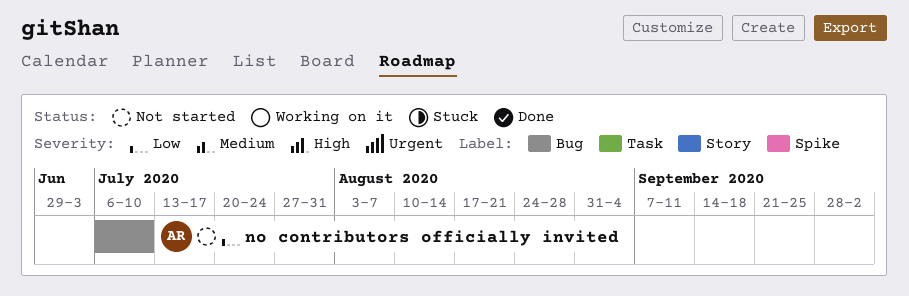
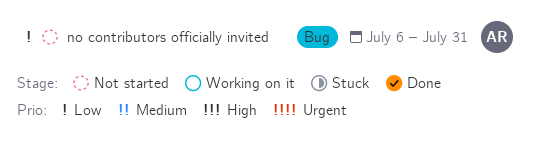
no contributors officially invited, due: Jul 10 -> Jul 31

